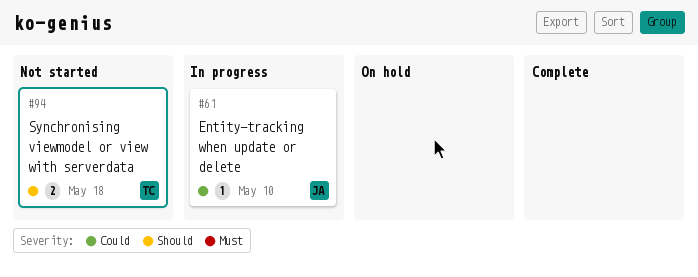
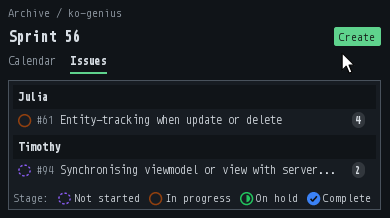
#61, estimate: 1 -> 4

